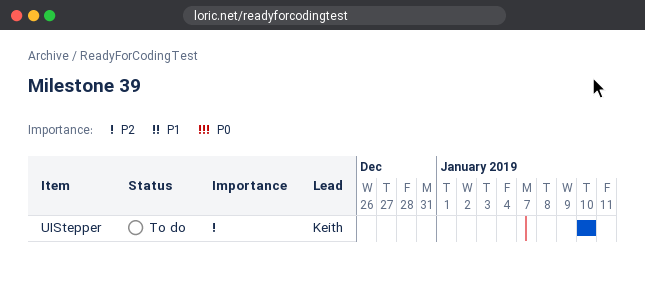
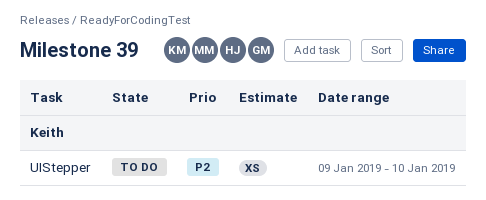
UIStepper, start: Jan 10 -> Jan 9

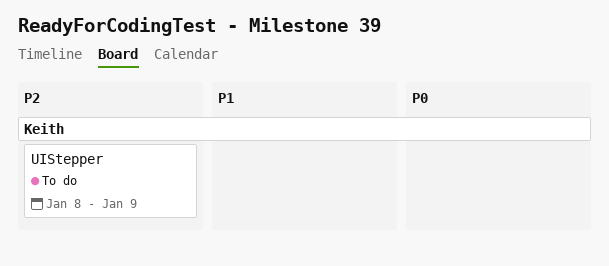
UIStepper, start: Jan 9 -> Jan 8
UIStepper, due: Jan 10 -> Jan 9

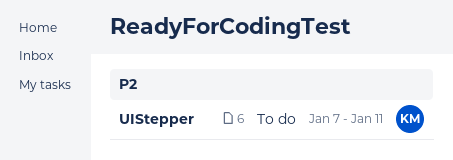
UIStepper, start: Jan 8 -> Jan 7
UIStepper, due: Jan 9 -> Jan 11

